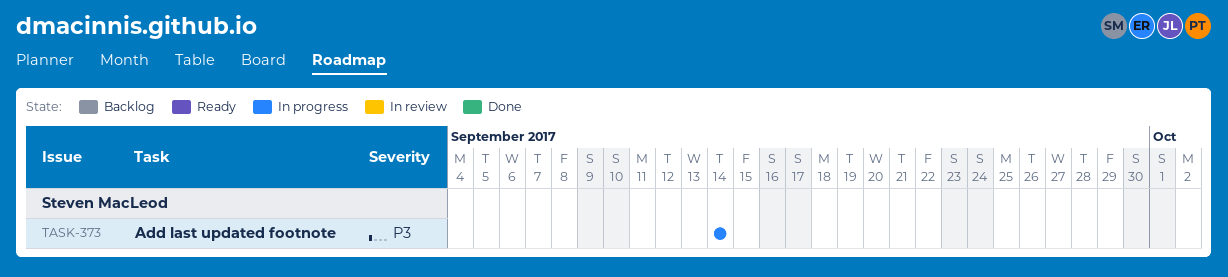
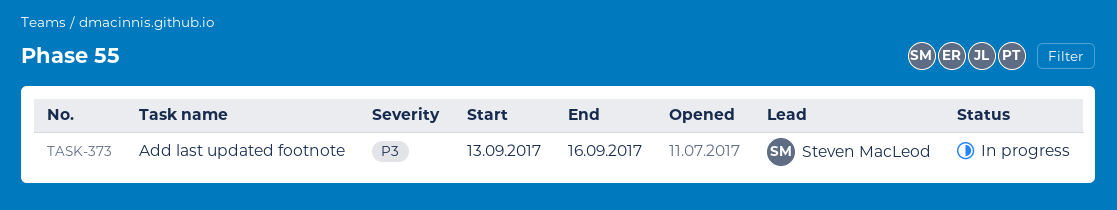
TASK-373, start: Sep 14 -> Sep 13
TASK-373, due: Sep 14 -> Sep 16

